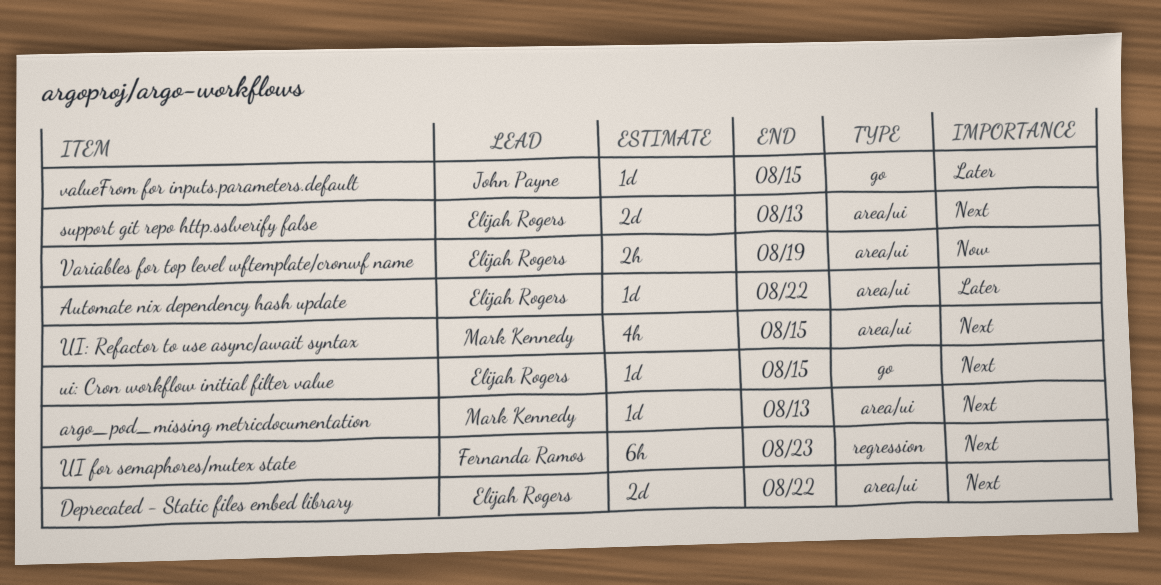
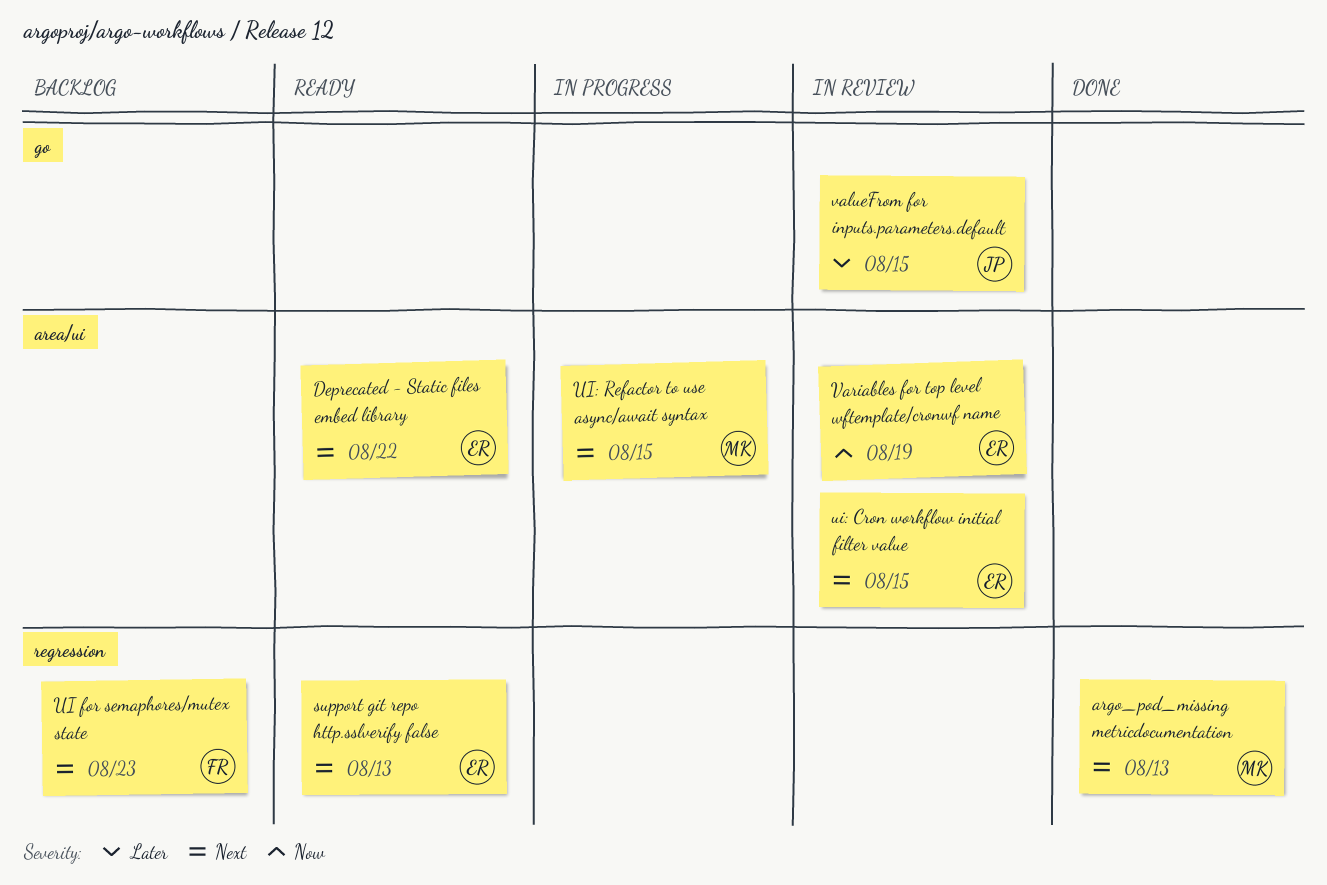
argo_pod_missing metricdocumentation, label: area/ui -> regression
Automate nix dependency hash update: present -> none
support git repo http.sslverify false, label: area/ui -> regression
ui: Cron workflow initial filter value, label: go -> area/ui

